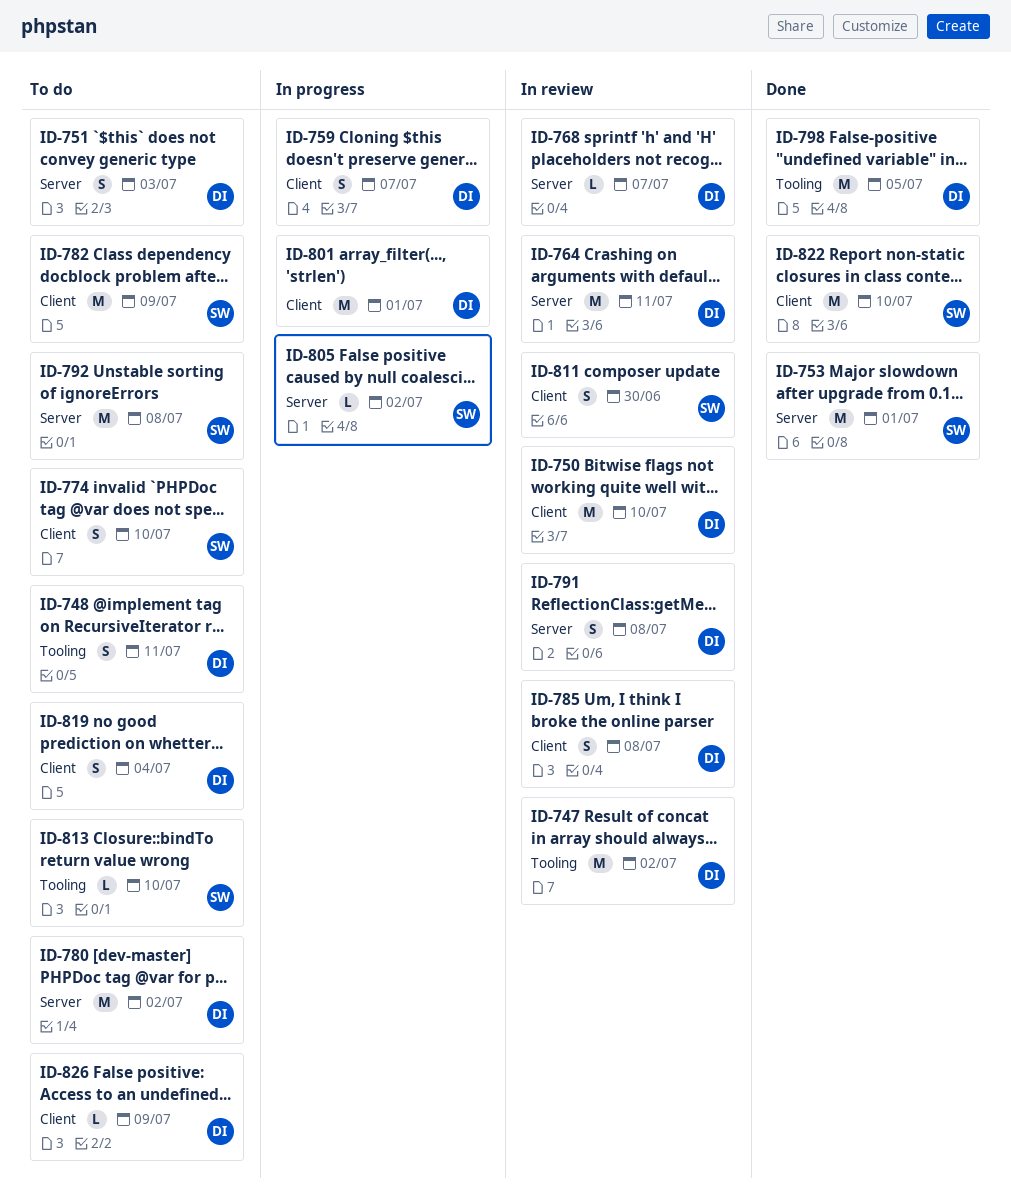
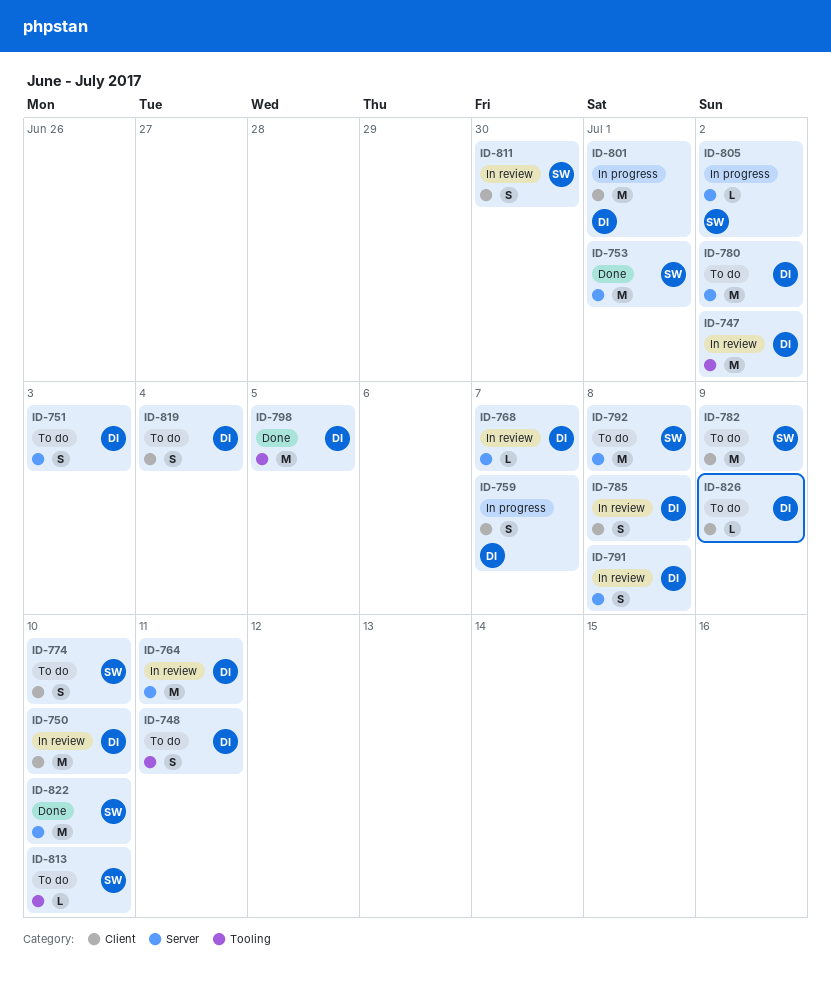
ID-822, label: Client -> Server

